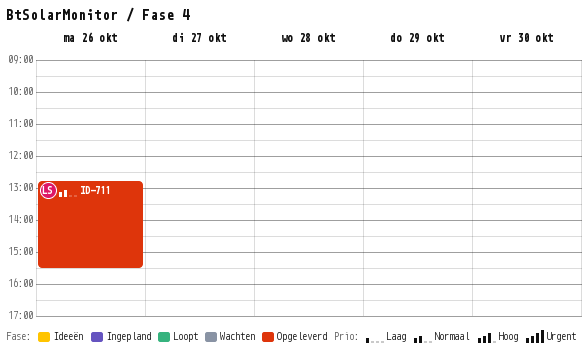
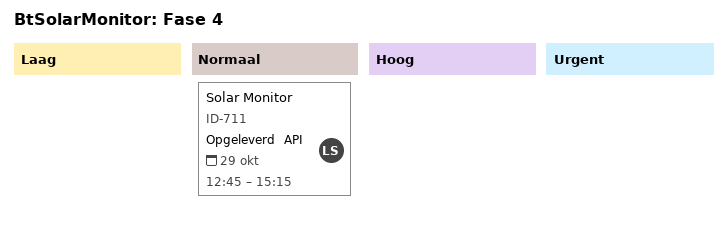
ID-711, day: Oct 26 -> Oct 29
ID-711, ends: 15:30 -> 15:15

